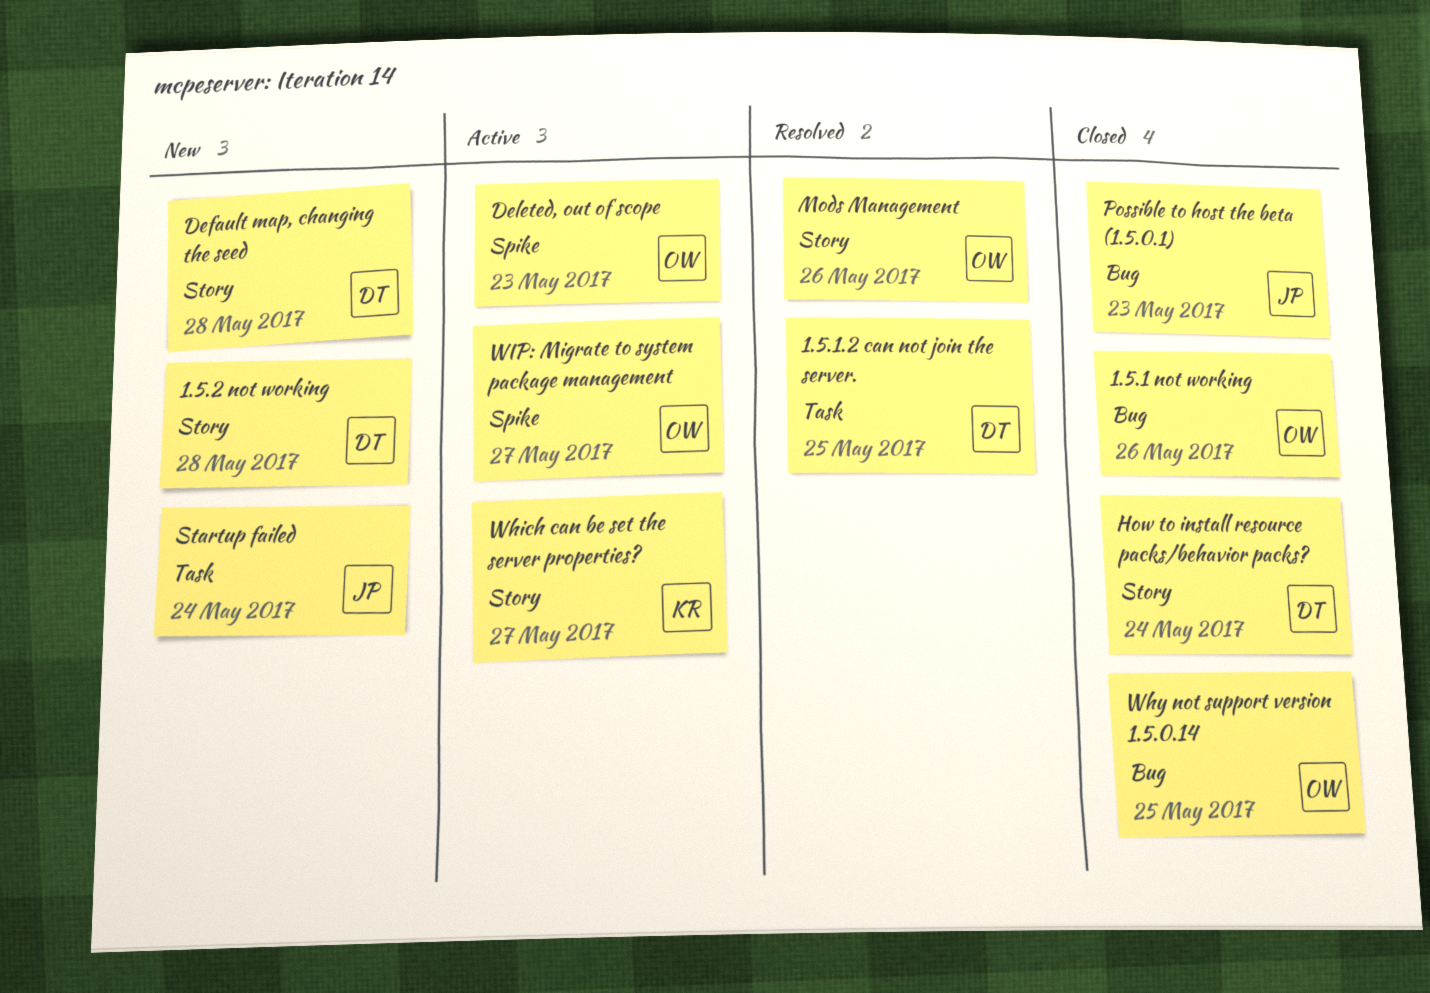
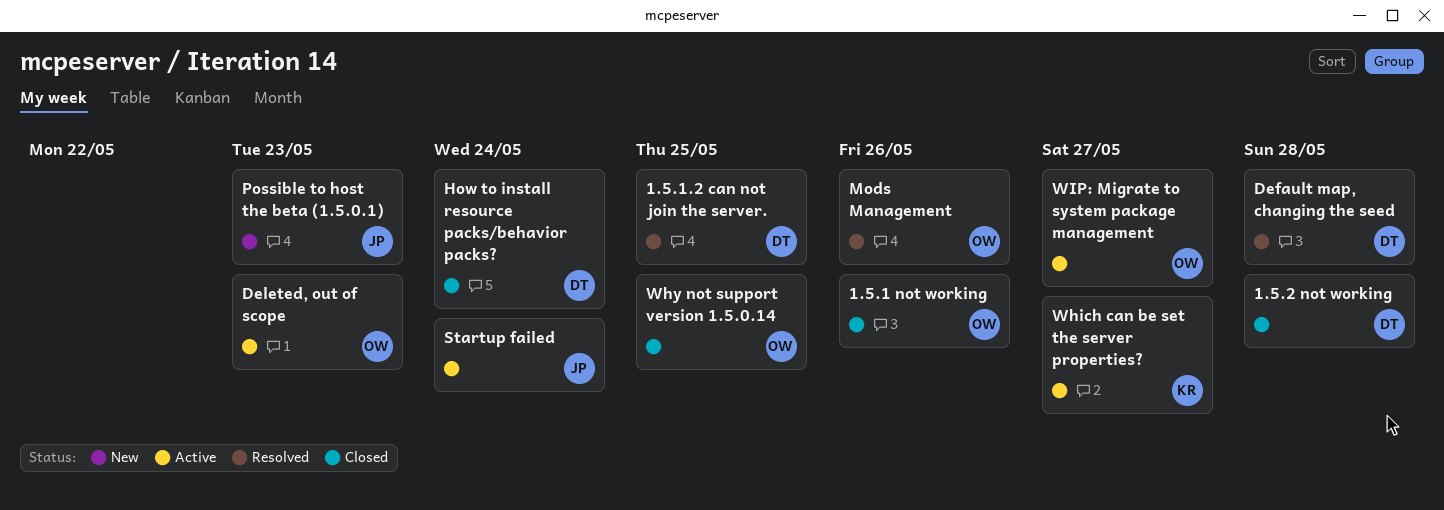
1.5.2 not working, status: New -> Closed
Default map, changing the seed, status: New -> Resolved
Possible to host the beta (1.5.0.1), status: Closed -> New
Startup failed, status: New -> Active

